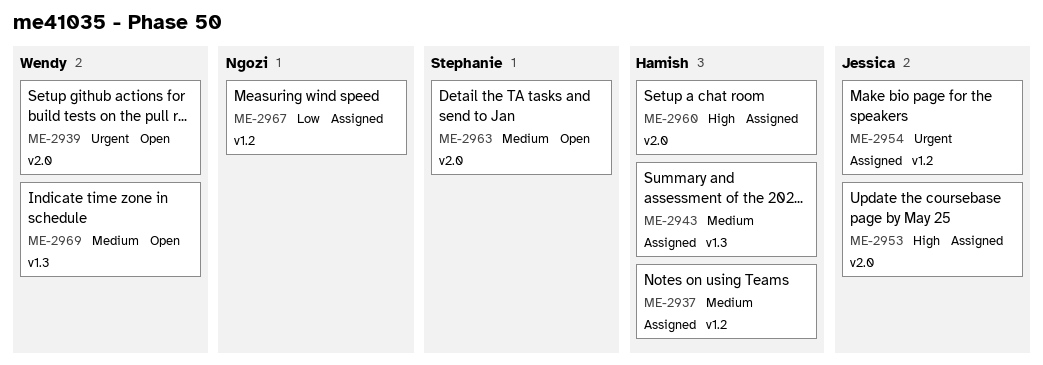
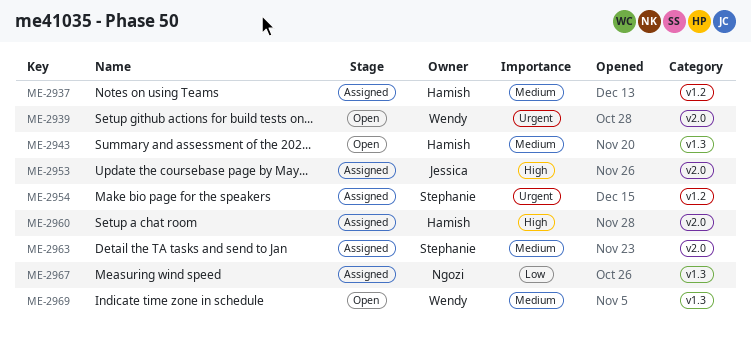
ME-2943, status: Assigned -> Open
ME-2954, owner: Jessica -> Stephanie
ME-2963, status: Open -> Assigned
ME-2967, label: v1.2 -> v1.3

